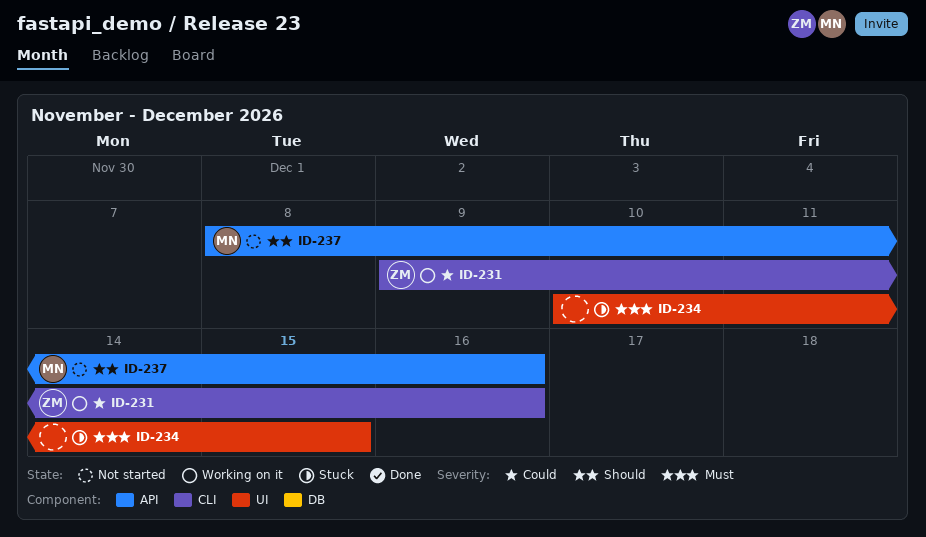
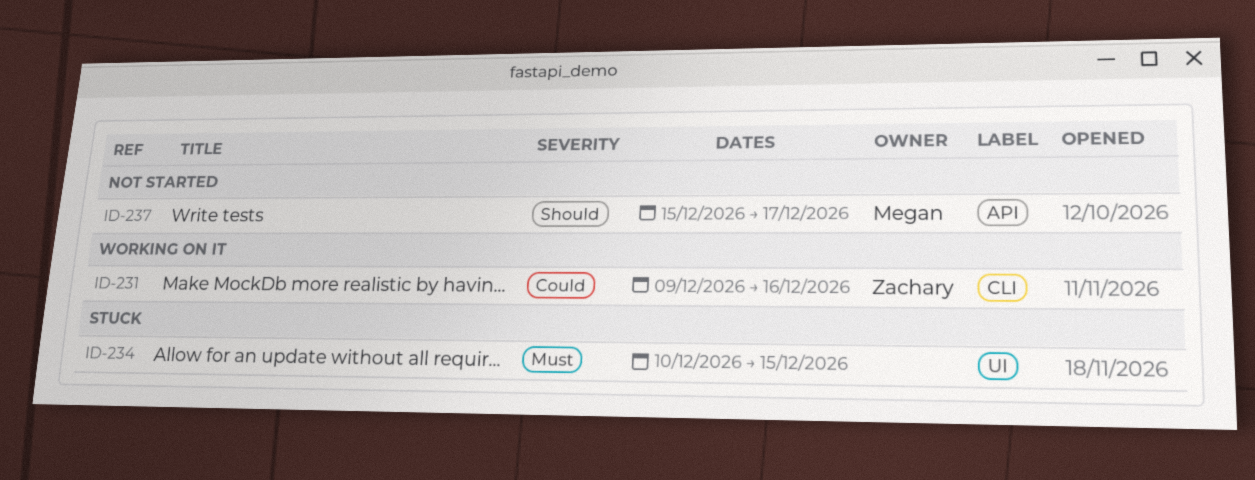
ID-237, start: Dec 8 -> Dec 15
ID-237, due: Dec 16 -> Dec 17

